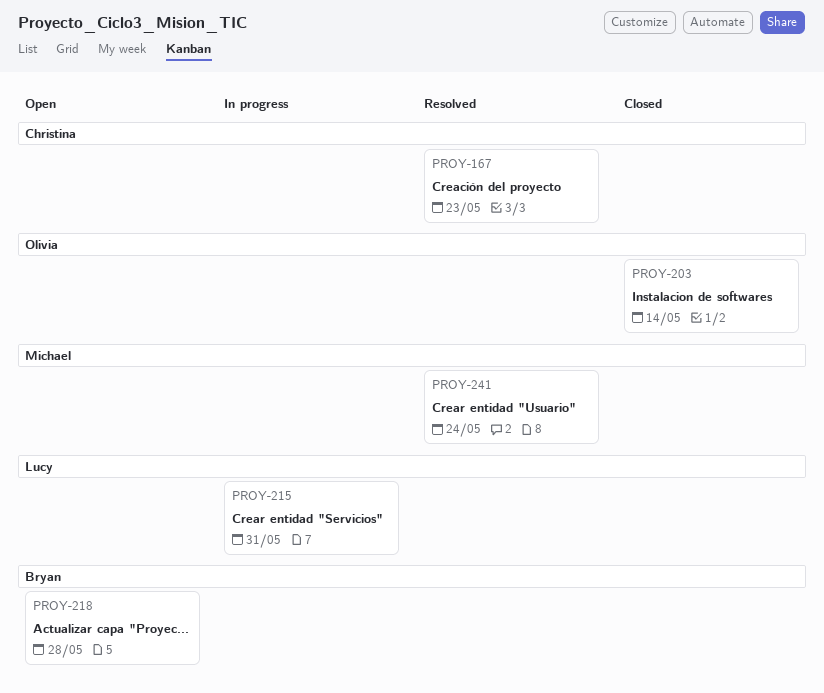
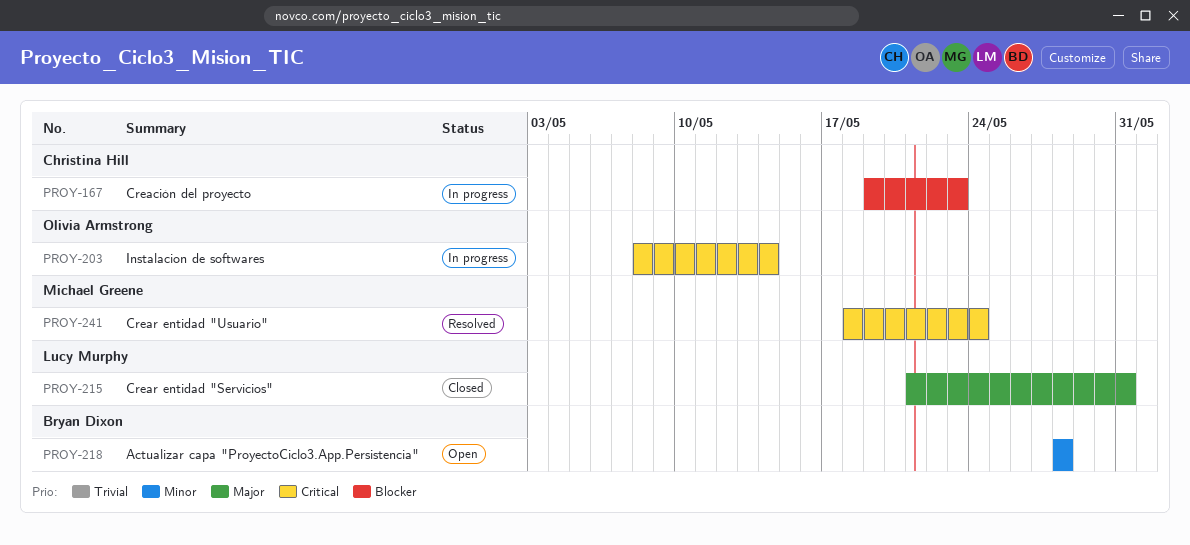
PROY-167, status: Resolved -> In progress
PROY-203, status: Closed -> In progress
PROY-215, status: In progress -> Closed

